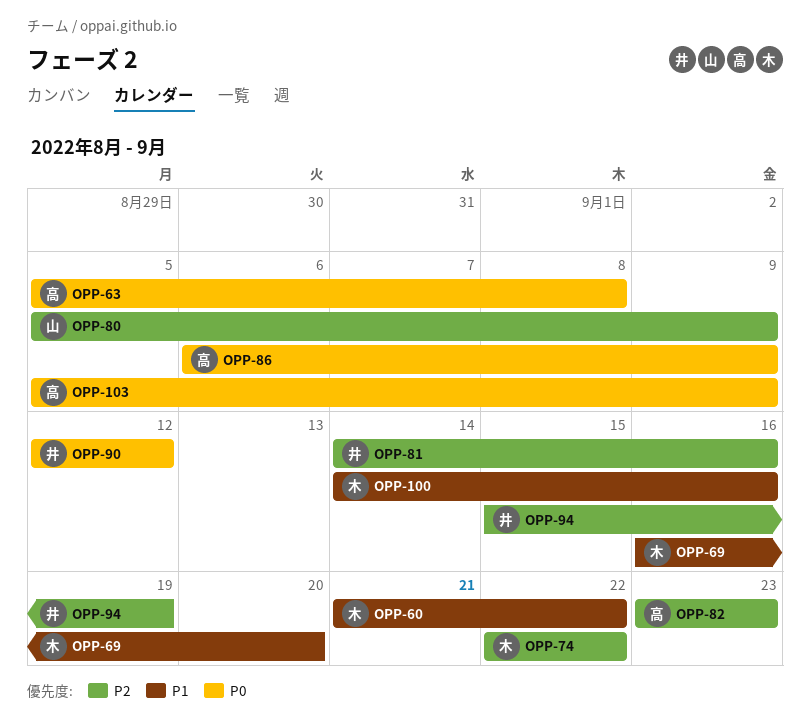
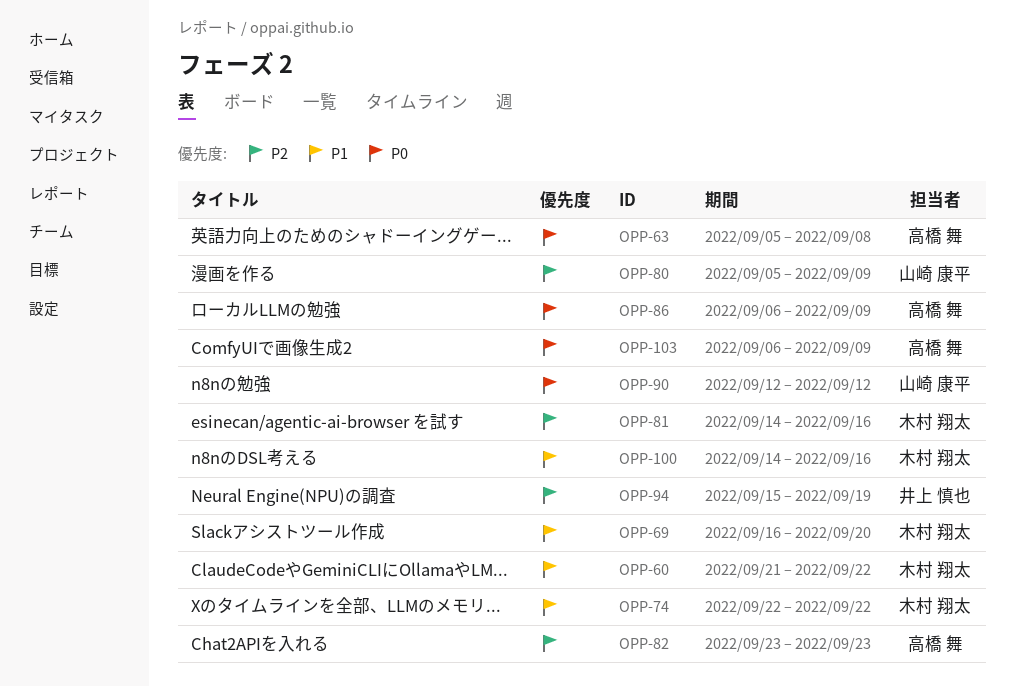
OPP-74, priority: P2 -> P1
OPP-81, owner: 井上 慎也 -> 木村 翔太
OPP-90, owner: 井上 慎也 -> 山崎 康平
OPP-103, start: Sep 5 -> Sep 6

